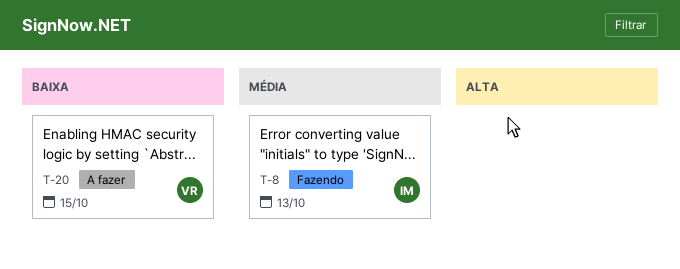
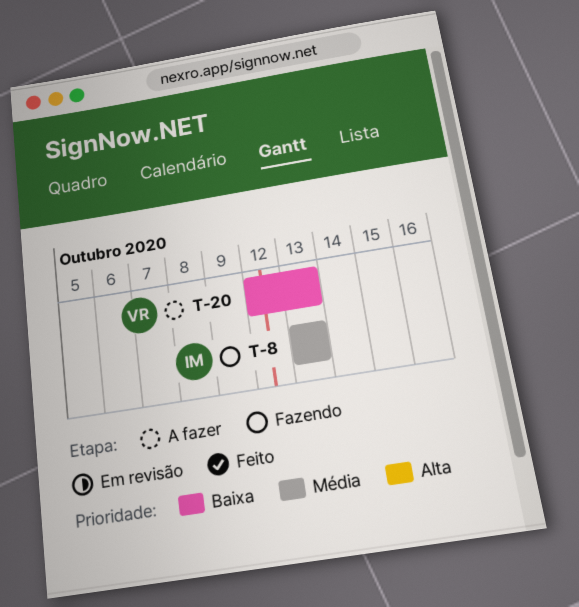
T-20, due: Oct 15 -> Oct 13

